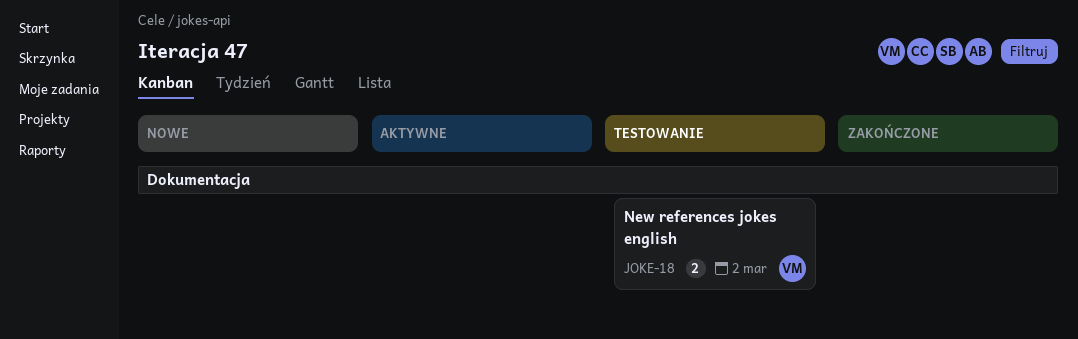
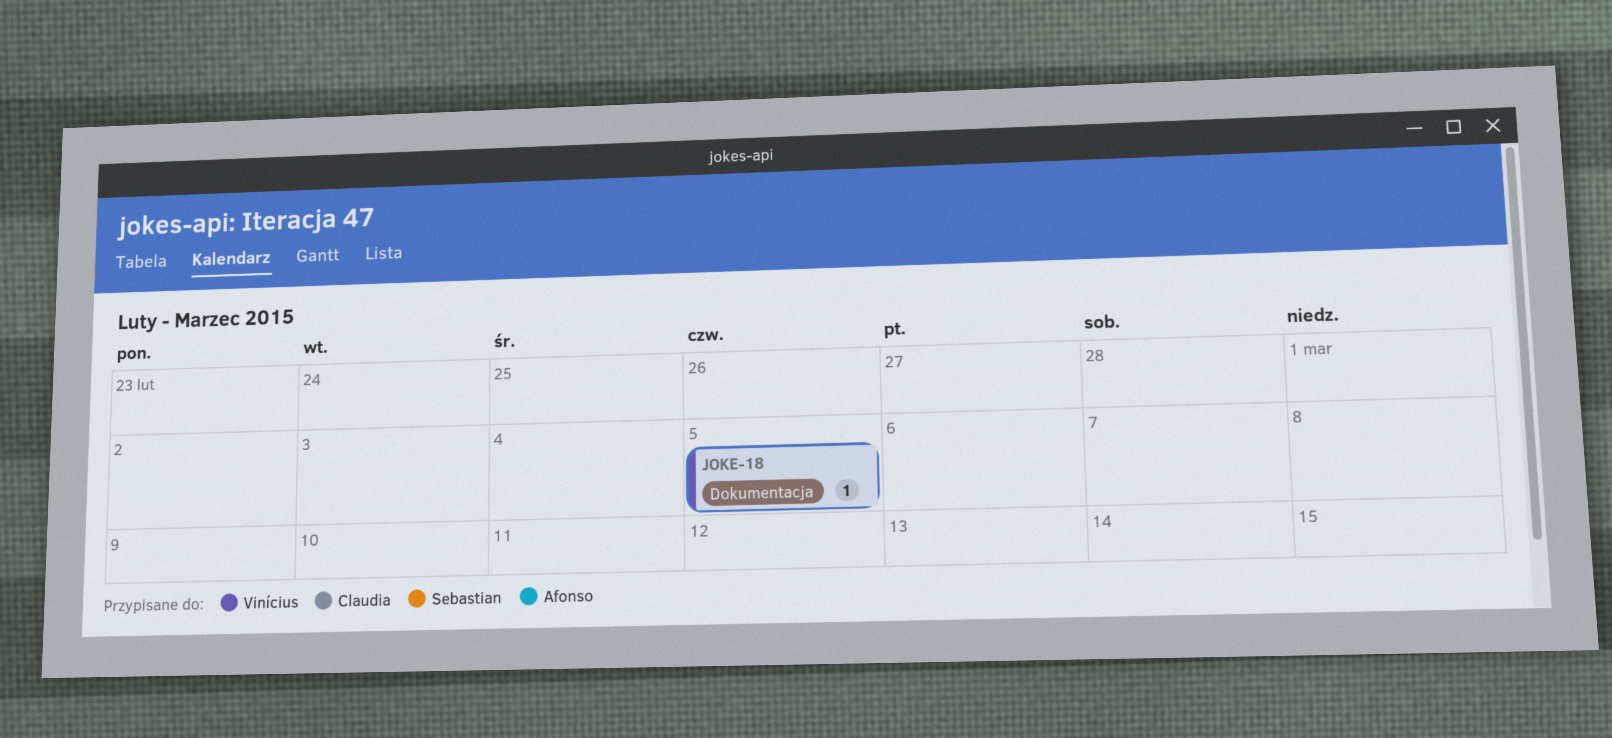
JOKE-18, estimate: 2 -> 1
JOKE-18, due: Mar 2 -> Mar 5

